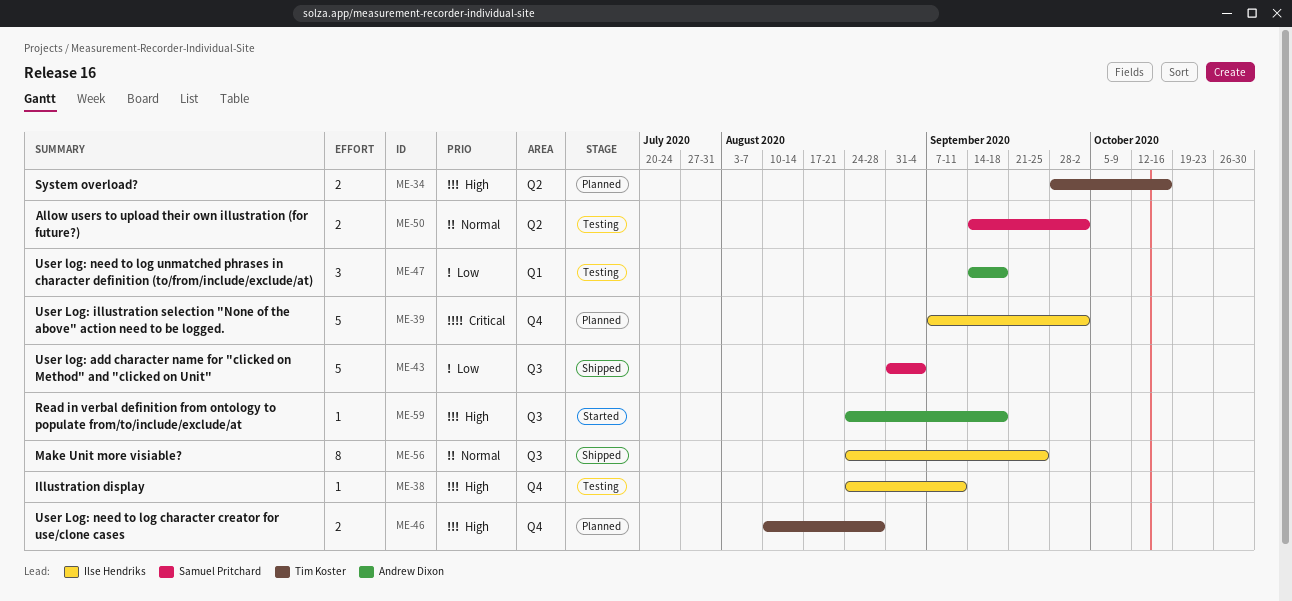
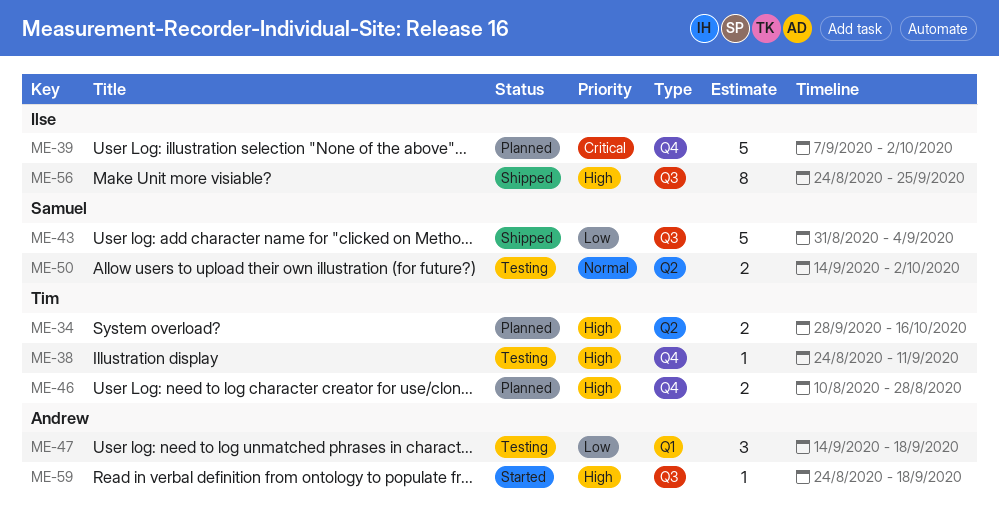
ME-38, owner: Ilse Hendriks -> Tim Koster
ME-56, priority: Normal -> High

